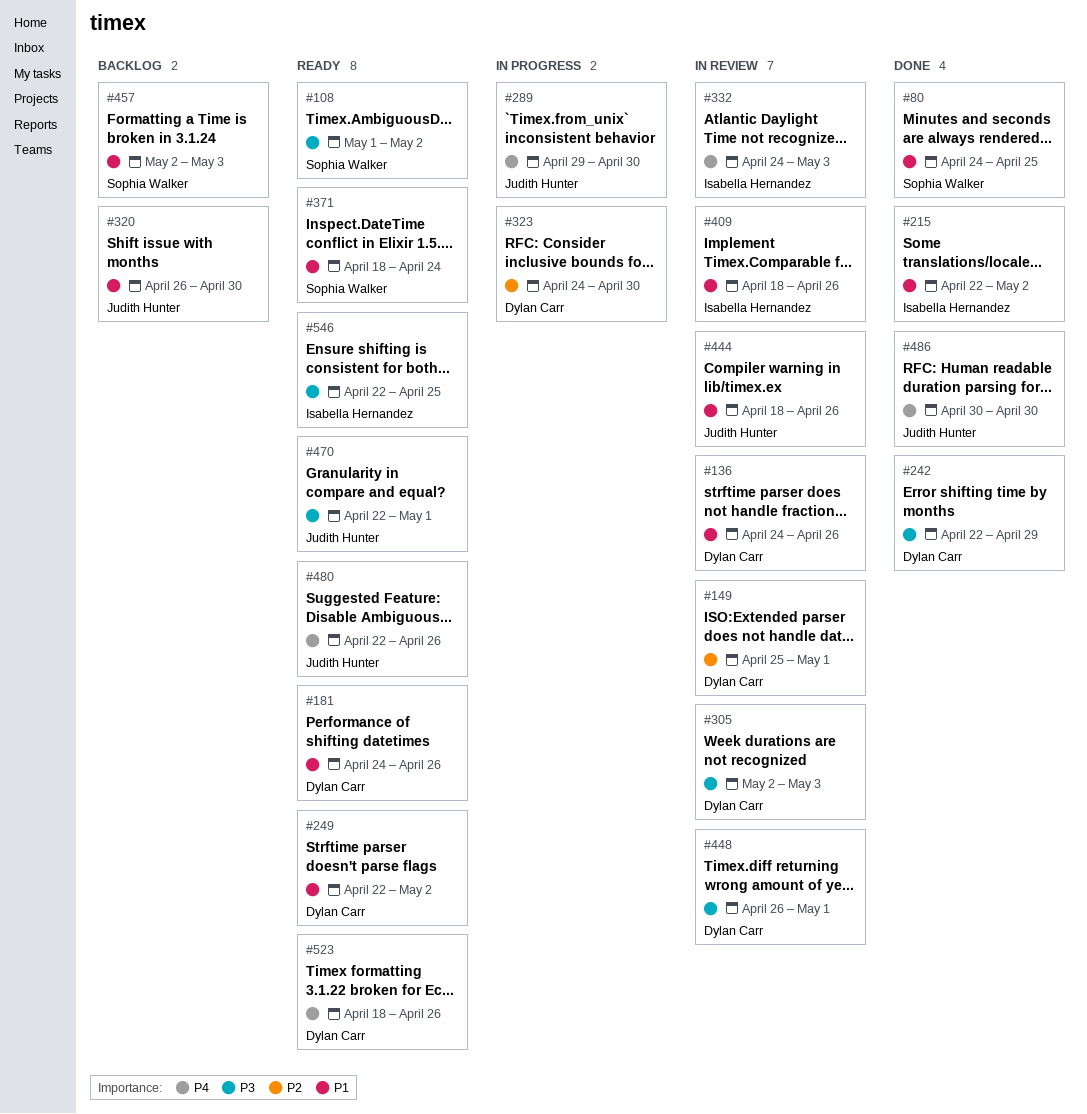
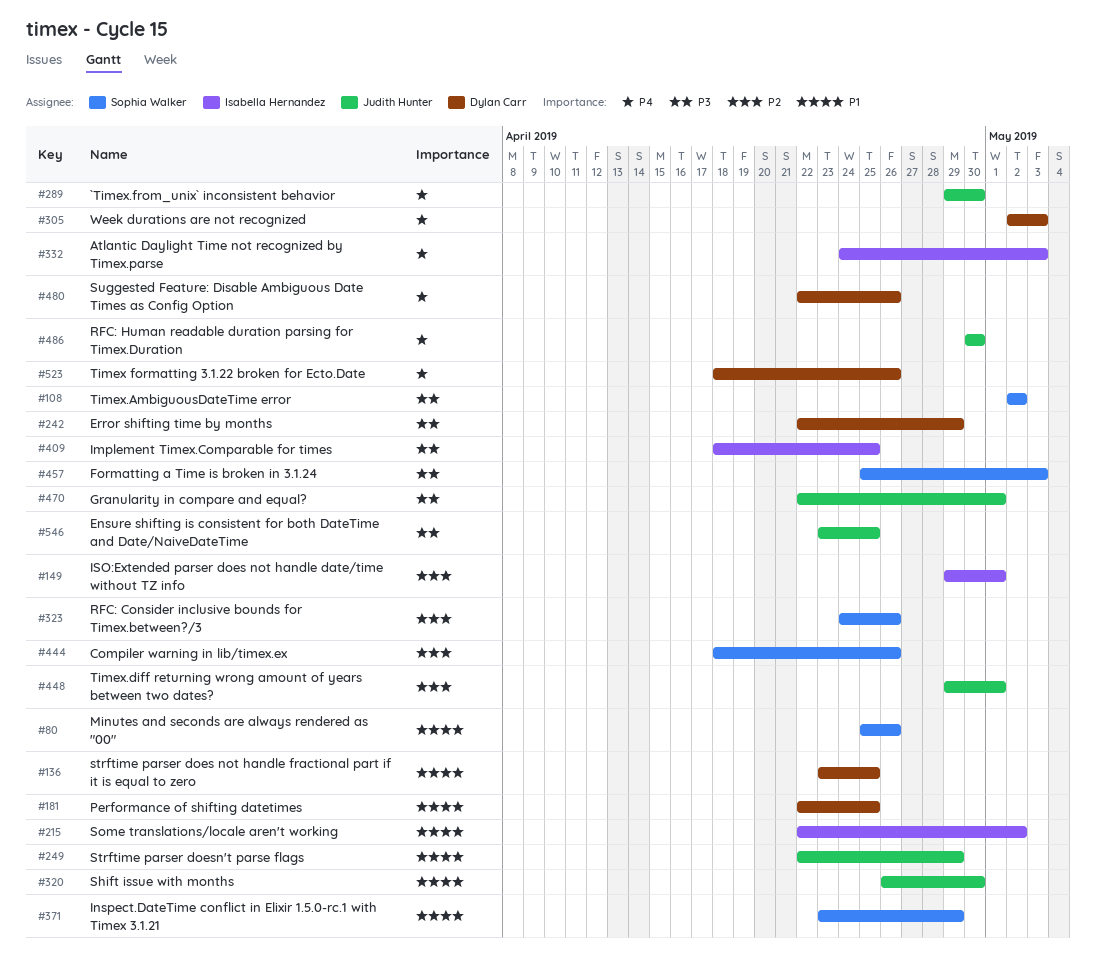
#80, start: Apr 24 -> Apr 25
#80, due: Apr 25 -> Apr 26
#108, start: May 1 -> May 2
#136, start: Apr 24 -> Apr 23
#136, due: Apr 26 -> Apr 25
#149, owner: Dylan Carr -> Isabella Hernandez
#149, start: Apr 25 -> Apr 29
#181, start: Apr 24 -> Apr 22
#181, due: Apr 26 -> Apr 25
#249, owner: Dylan Carr -> Judith Hunter
#249, due: May 2 -> Apr 29
#305, priority: P3 -> P4
#323, owner: Dylan Carr -> Sophia Walker
#323, due: Apr 30 -> Apr 26
#371, start: Apr 18 -> Apr 23
#371, due: Apr 24 -> Apr 29
#409, priority: P1 -> P3
#409, due: Apr 26 -> Apr 25
#444, owner: Judith Hunter -> Sophia Walker
#444, priority: P1 -> P2
#448, owner: Dylan Carr -> Judith Hunter
#448, priority: P3 -> P2
#448, start: Apr 26 -> Apr 29
#457, priority: P1 -> P3
#457, start: May 2 -> Apr 25
#480, owner: Judith Hunter -> Dylan Carr
#546, owner: Isabella Hernandez -> Judith Hunter
#546, start: Apr 22 -> Apr 23

